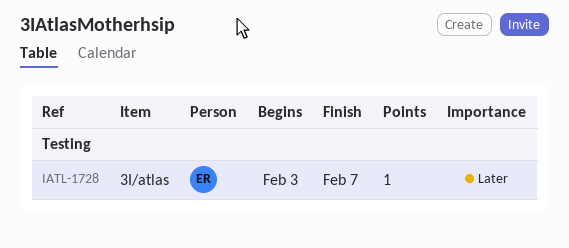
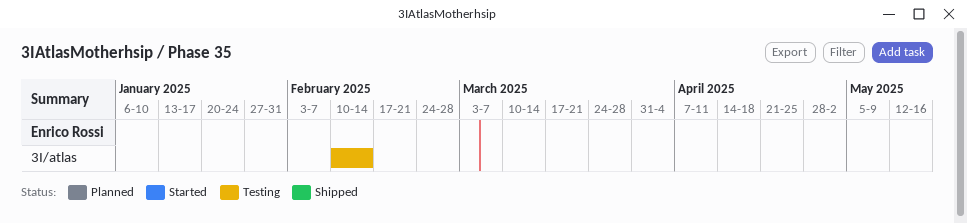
3I/atlas, start: Feb 3 -> Feb 10
3I/atlas, due: Feb 7 -> Feb 14

